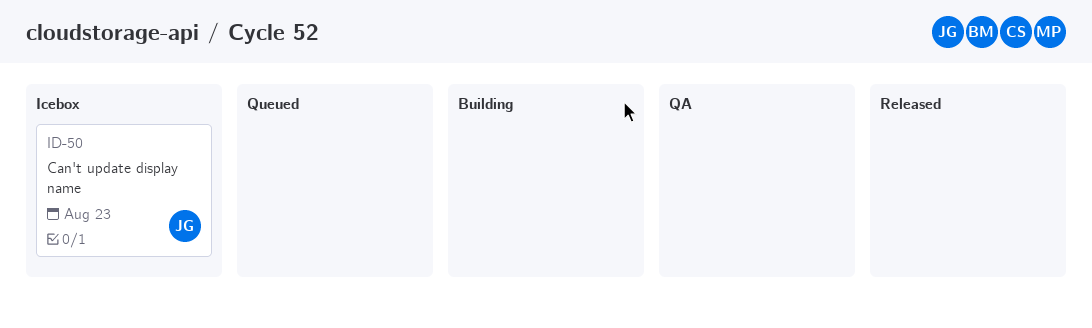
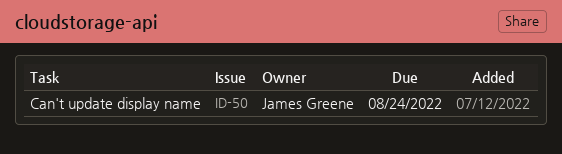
ID-50, due: Aug 23 -> Aug 24

